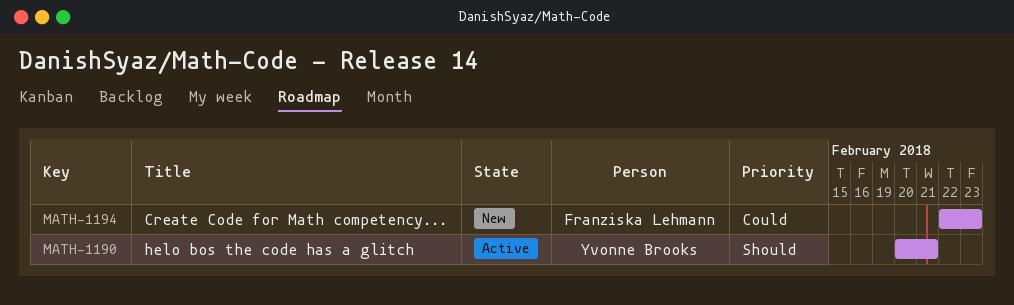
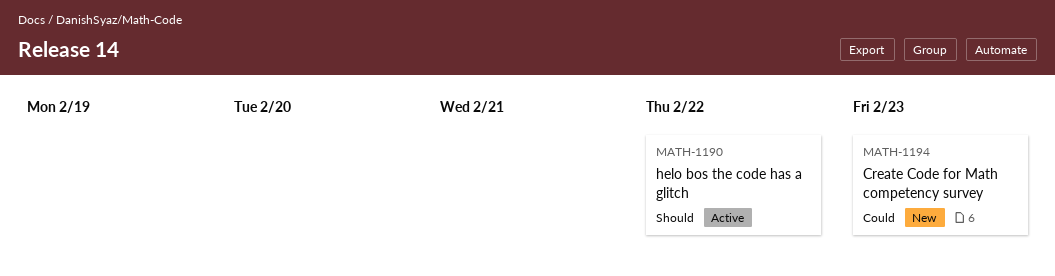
MATH-1190, due: Feb 21 -> Feb 22

